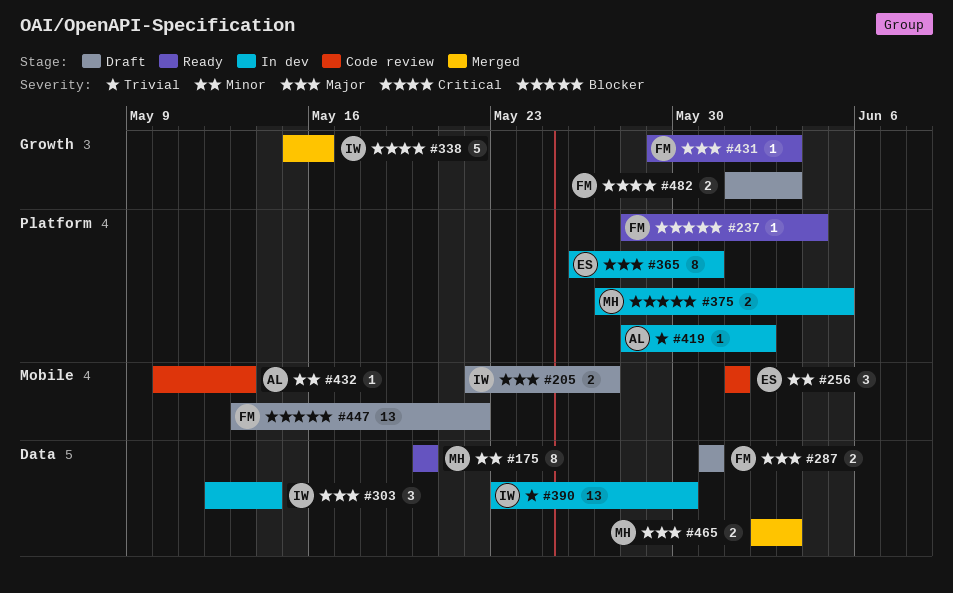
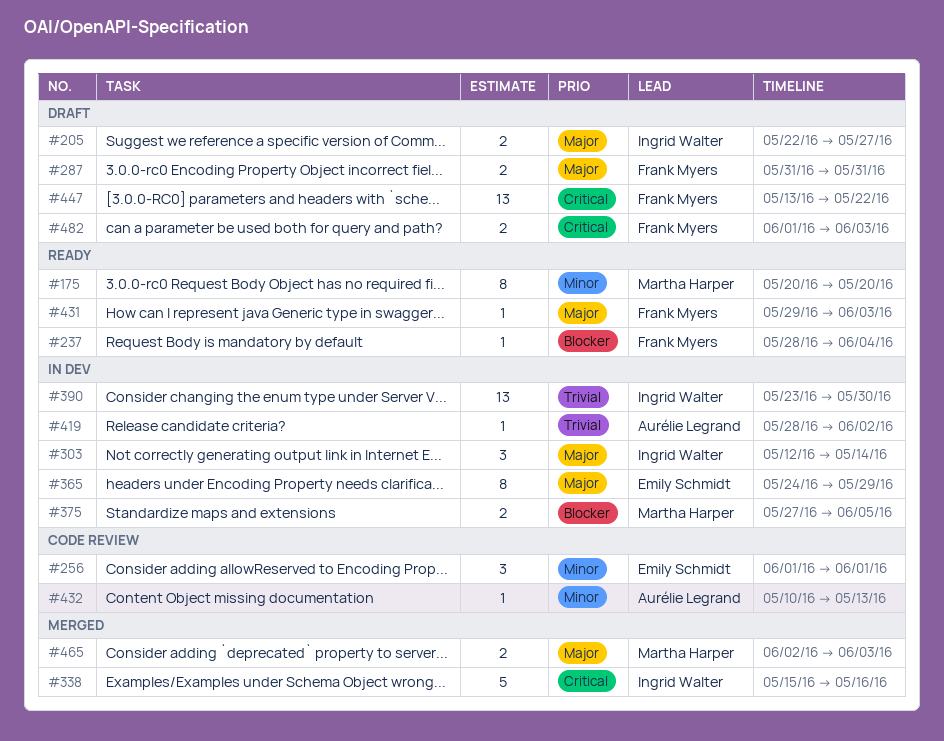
#365, start: May 26 -> May 24
#365, due: May 31 -> May 29
#447, priority: Blocker -> Critical

